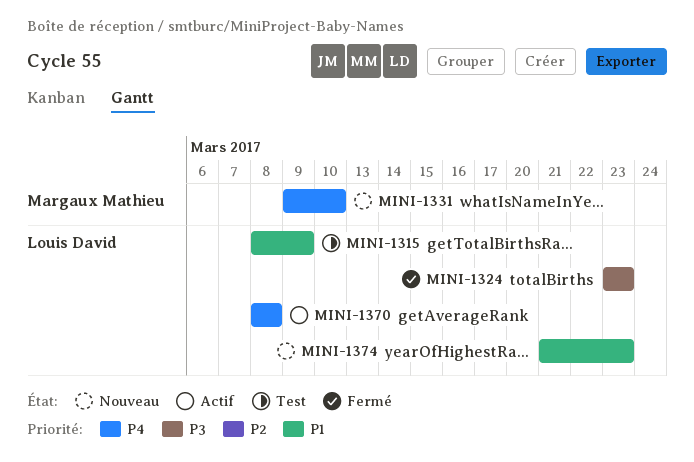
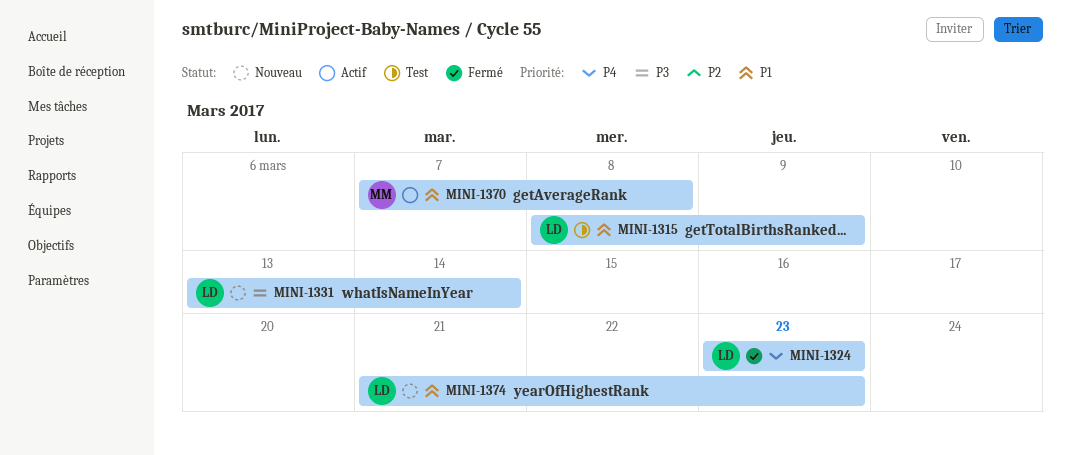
MINI-1324, priority: P3 -> P4
MINI-1331, owner: Margaux Mathieu -> Louis David
MINI-1331, priority: P4 -> P3
MINI-1331, start: Mar 9 -> Mar 13
MINI-1331, due: Mar 10 -> Mar 14
MINI-1370, owner: Louis David -> Margaux Mathieu
MINI-1370, priority: P4 -> P1
MINI-1370, start: Mar 8 -> Mar 7

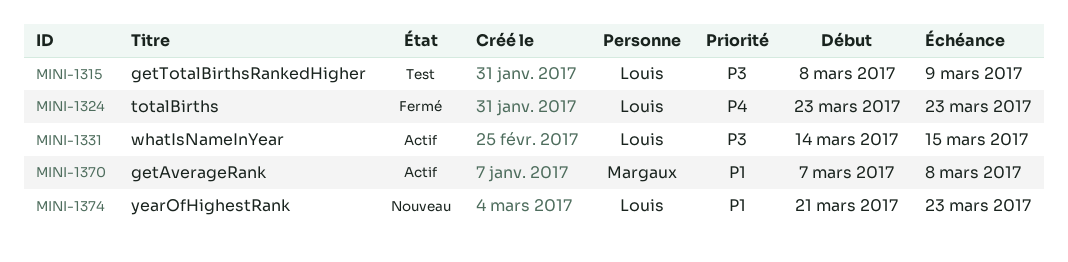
MINI-1315, priority: P1 -> P3
MINI-1331, status: Nouveau -> Actif
MINI-1331, start: Mar 13 -> Mar 14
MINI-1331, due: Mar 14 -> Mar 15

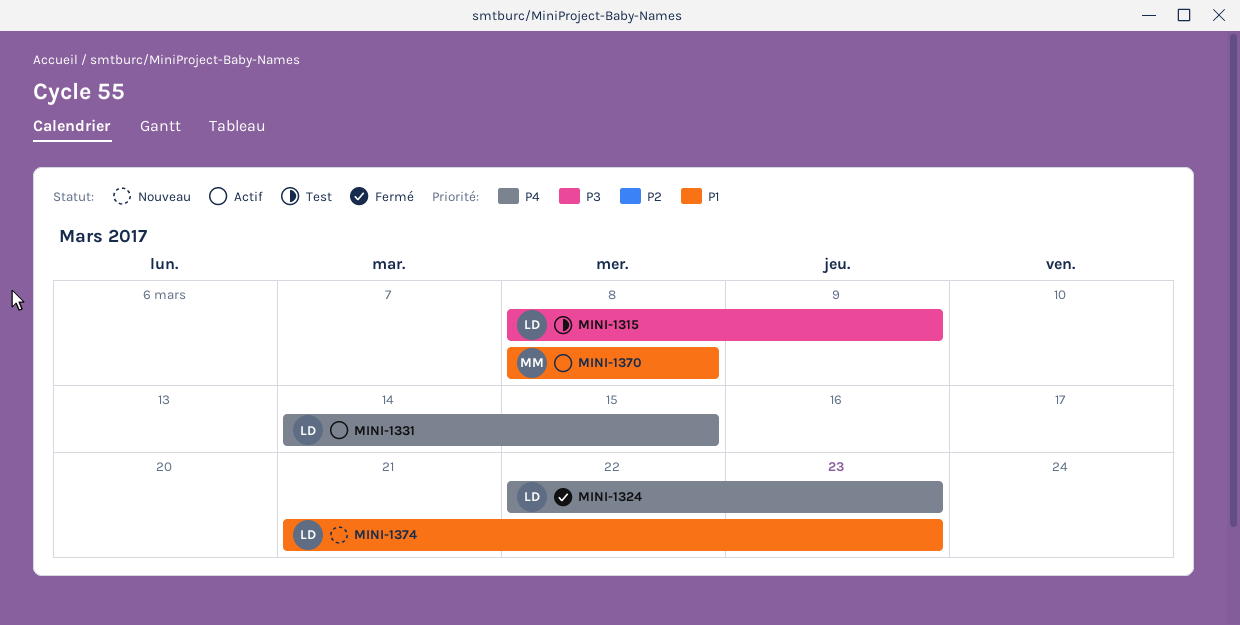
MINI-1324, start: Mar 23 -> Mar 22
MINI-1331, priority: P3 -> P4
MINI-1370, start: Mar 7 -> Mar 8

